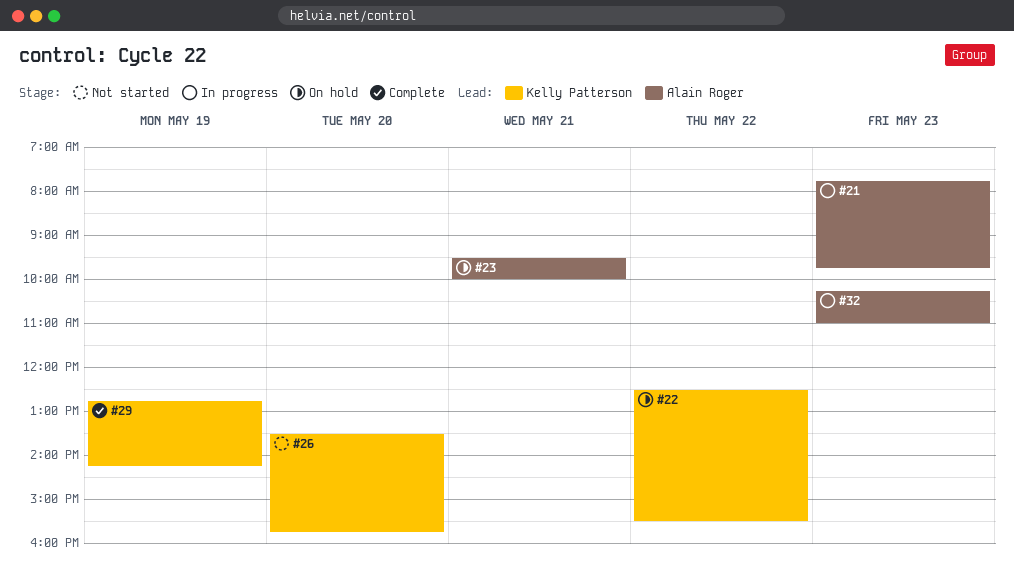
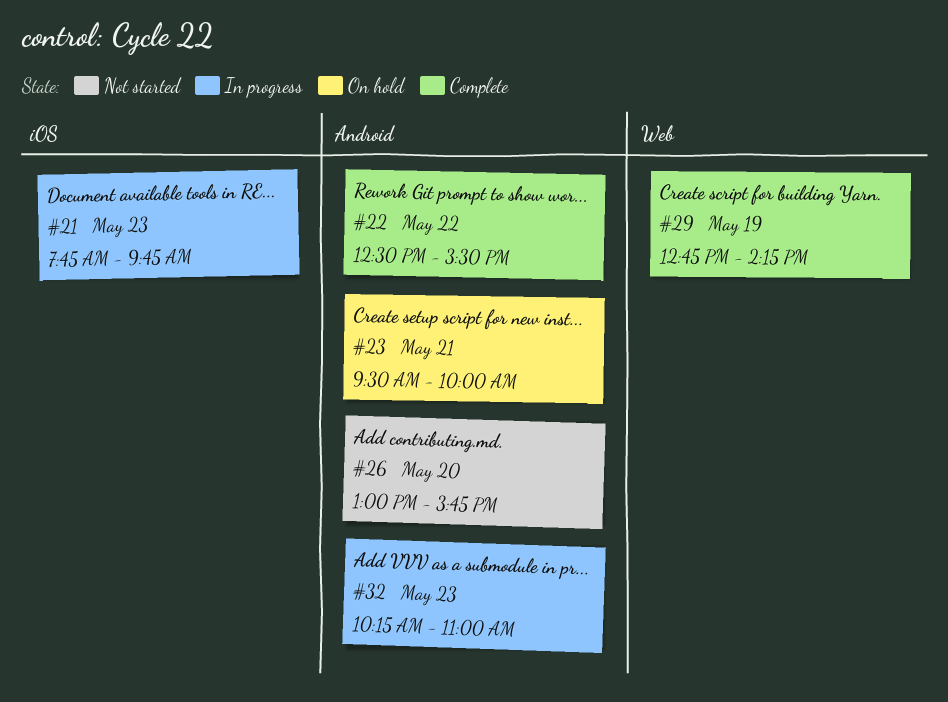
#22, status: On hold -> Complete
#26, begins: 13:30 -> 13:00

